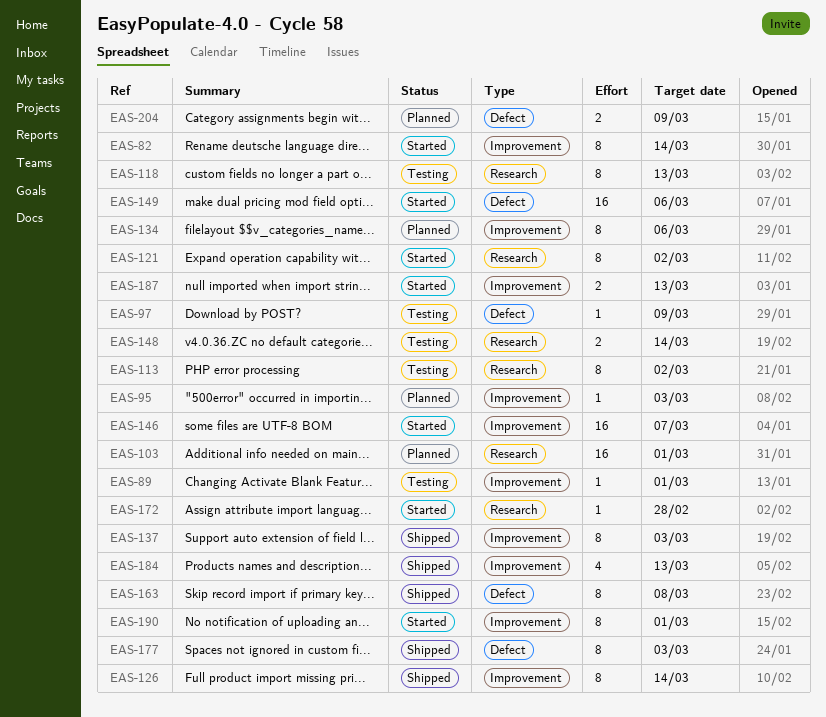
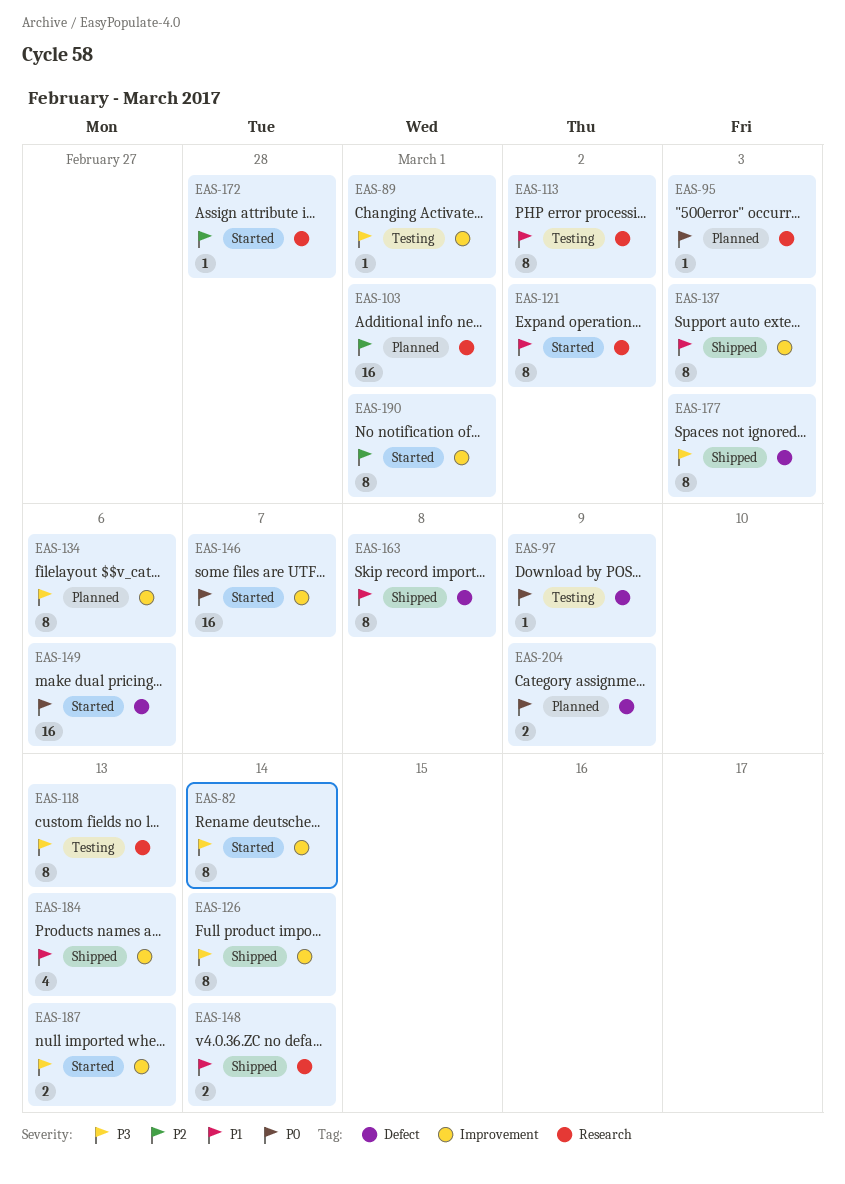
EAS-95, label: Improvement -> Research
EAS-148, status: Testing -> Shipped

